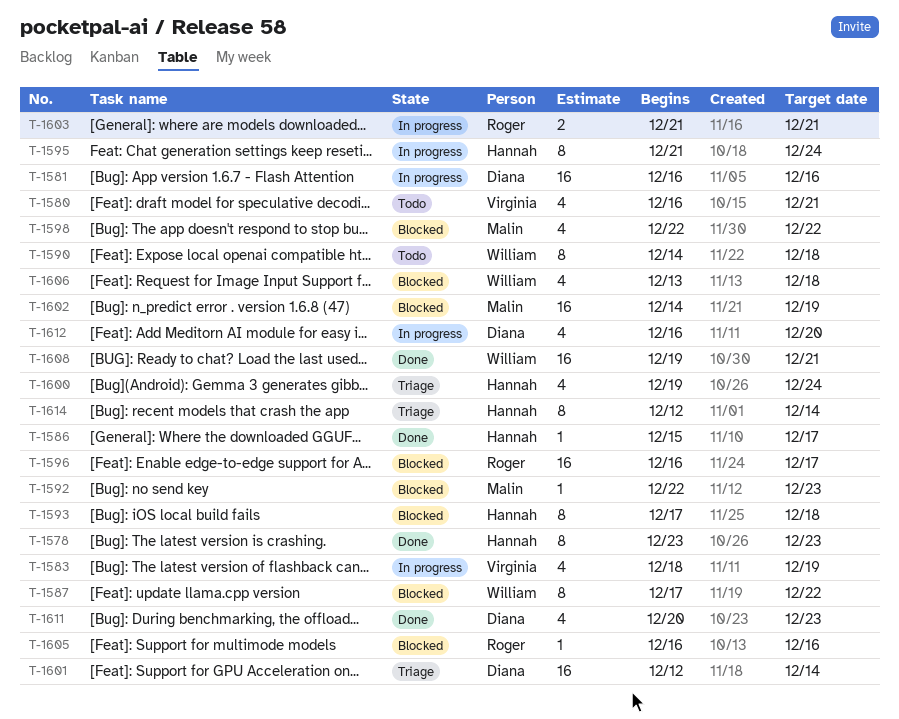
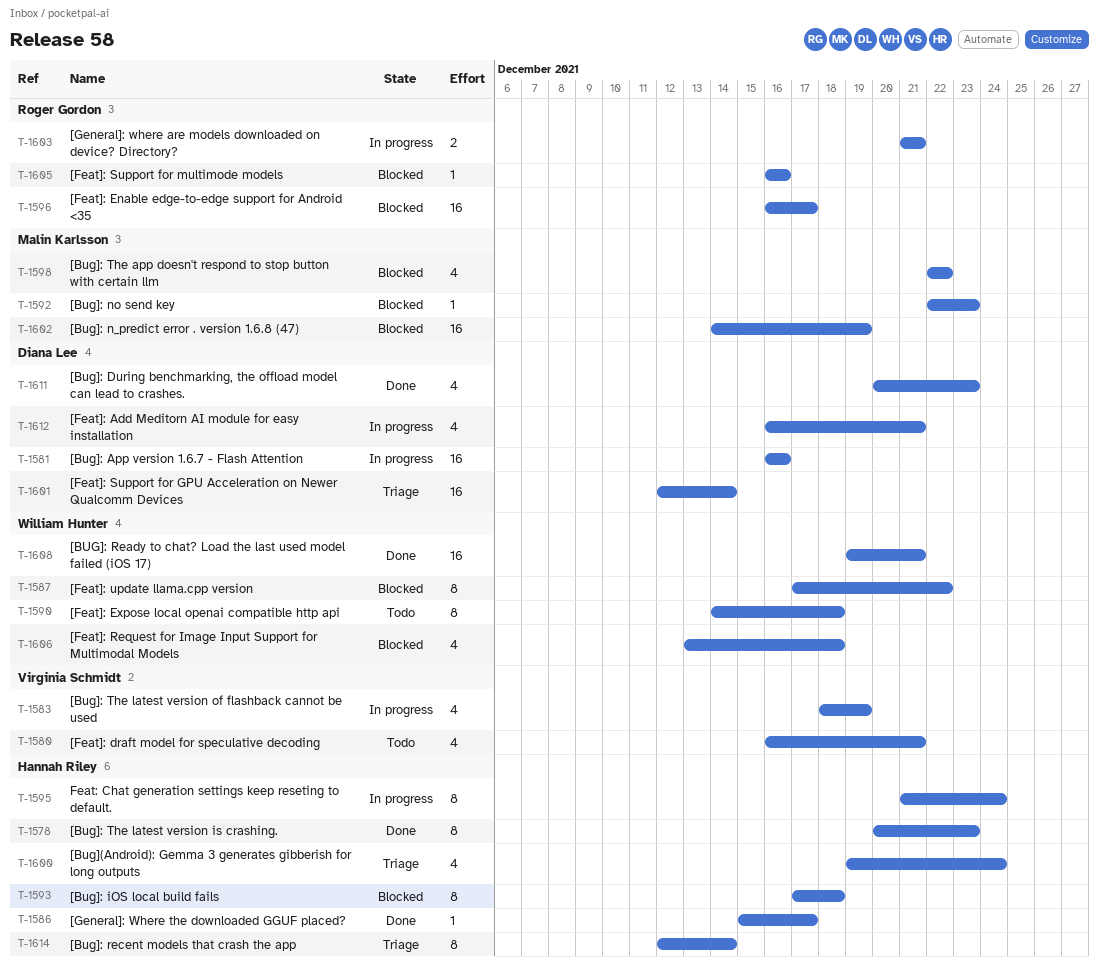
T-1578, start: Dec 23 -> Dec 20
T-1612, due: Dec 20 -> Dec 21

